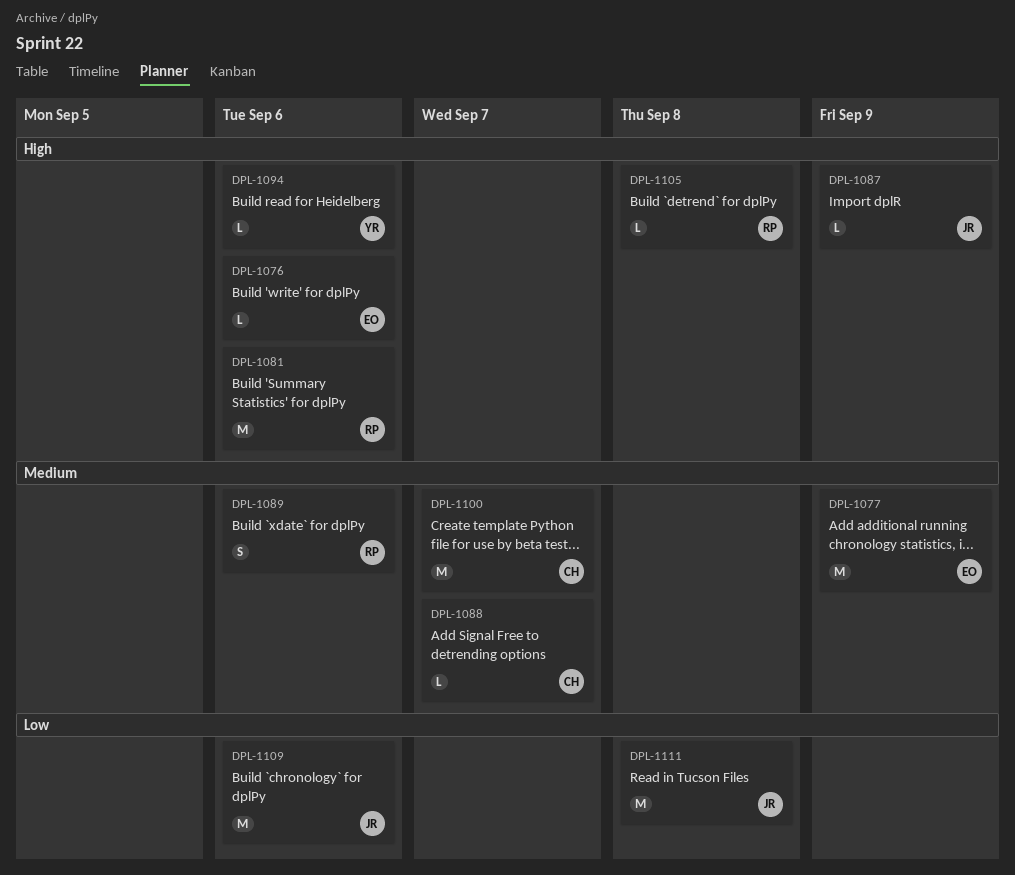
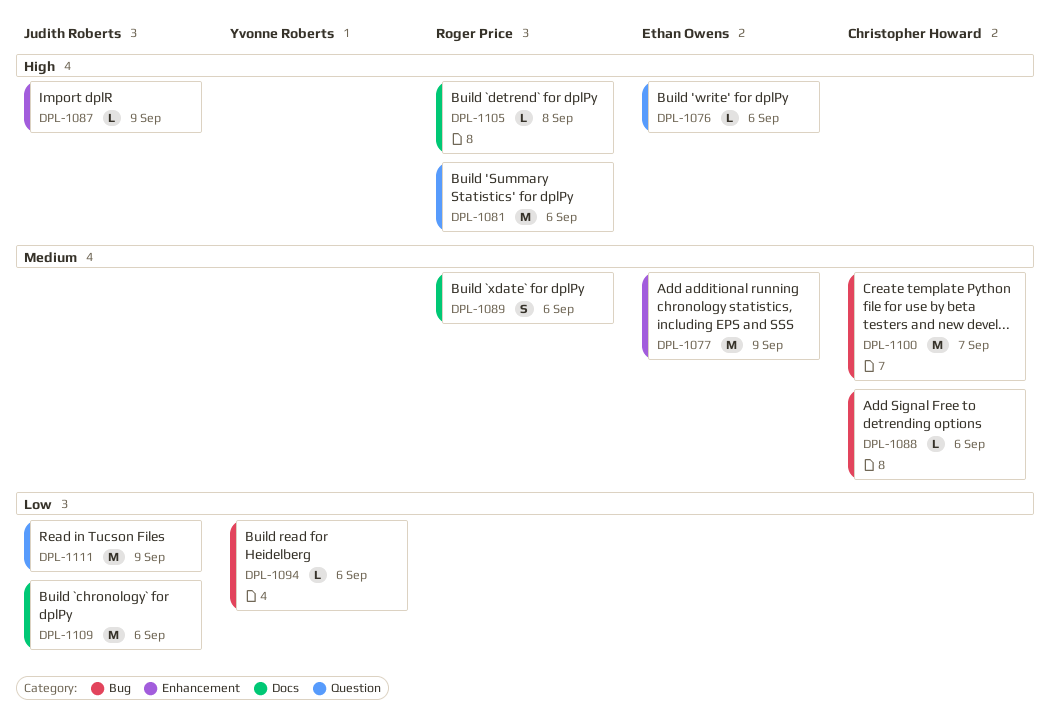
DPL-1088, due: Sep 7 -> Sep 6
DPL-1094, priority: High -> Low
DPL-1111, due: Sep 8 -> Sep 9

